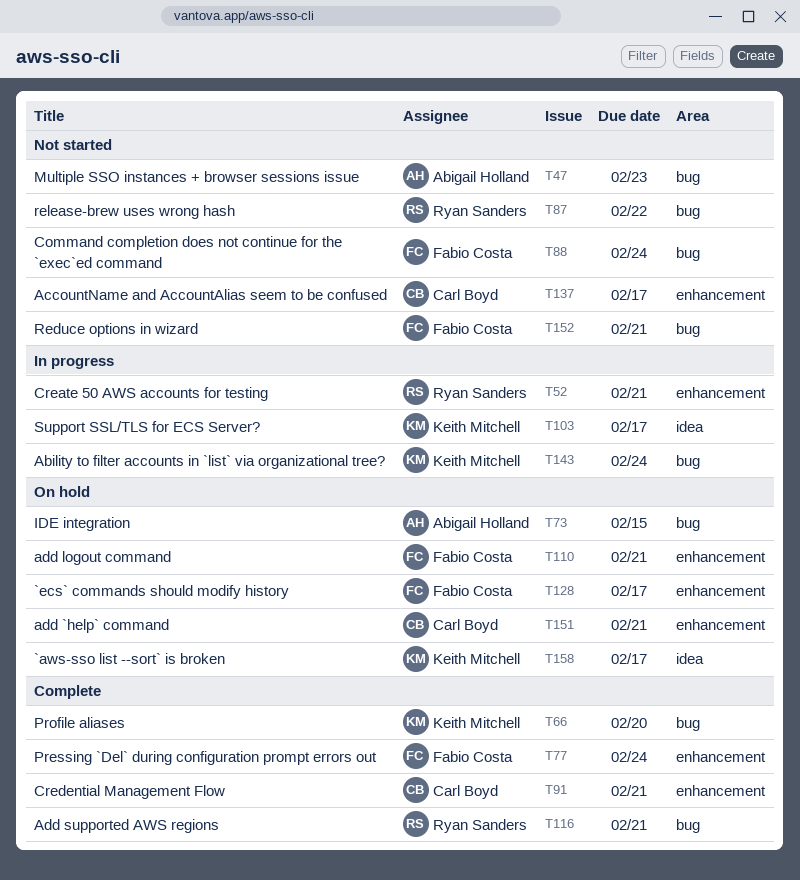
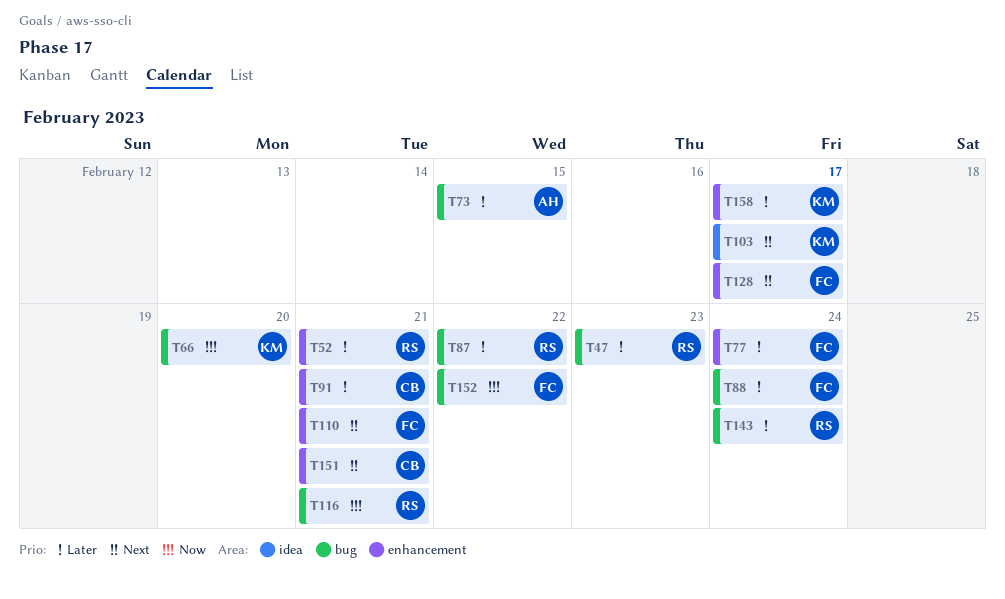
T47, owner: Abigail Holland -> Ryan Sanders
T137: present -> none
T143, owner: Keith Mitchell -> Ryan Sanders
T152, due: Feb 21 -> Feb 22
T158, label: idea -> enhancement

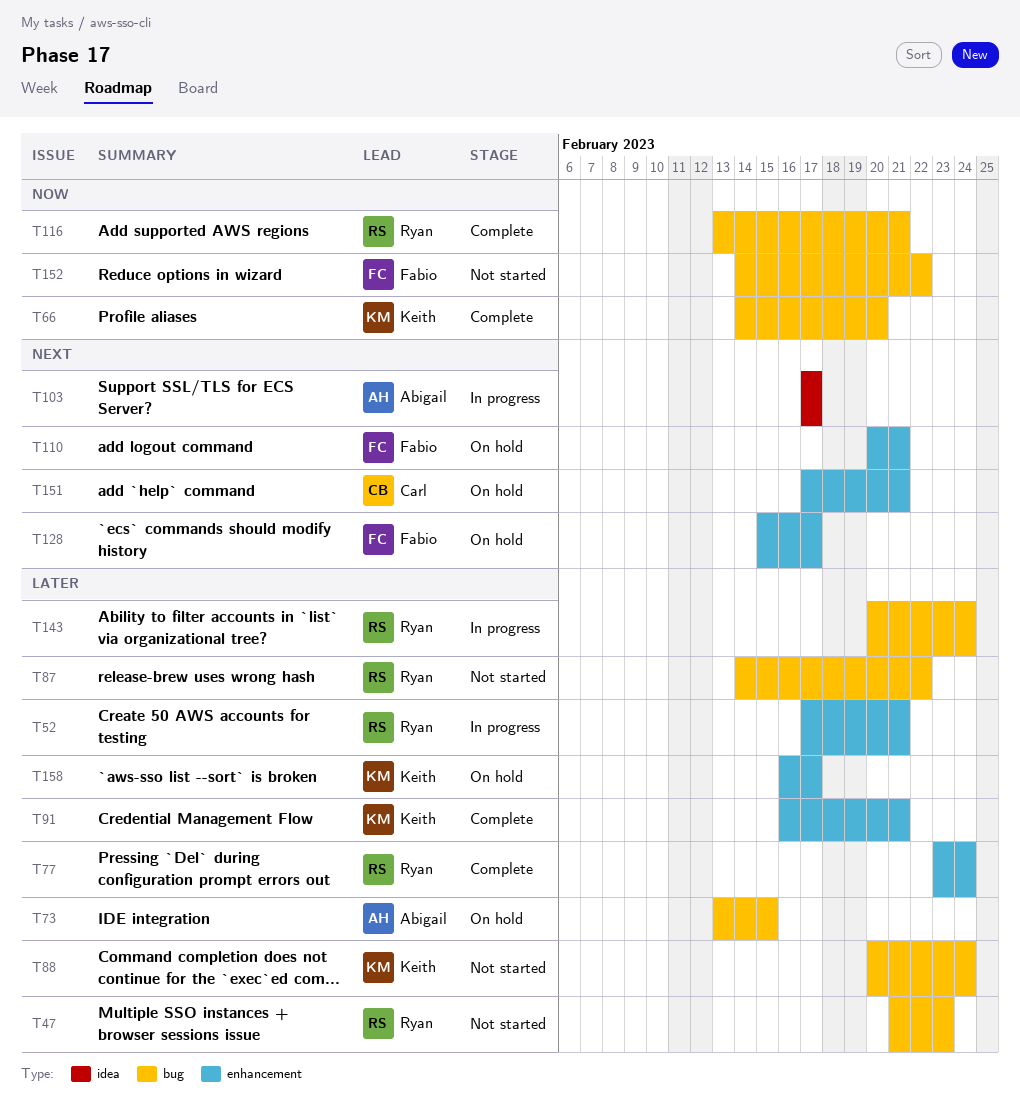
T77, owner: Fabio -> Ryan
T88, owner: Fabio -> Keith
T91, owner: Carl -> Keith
T103, owner: Keith -> Abigail

